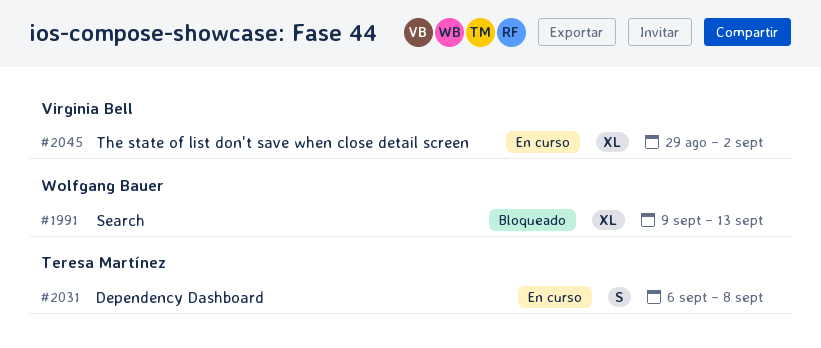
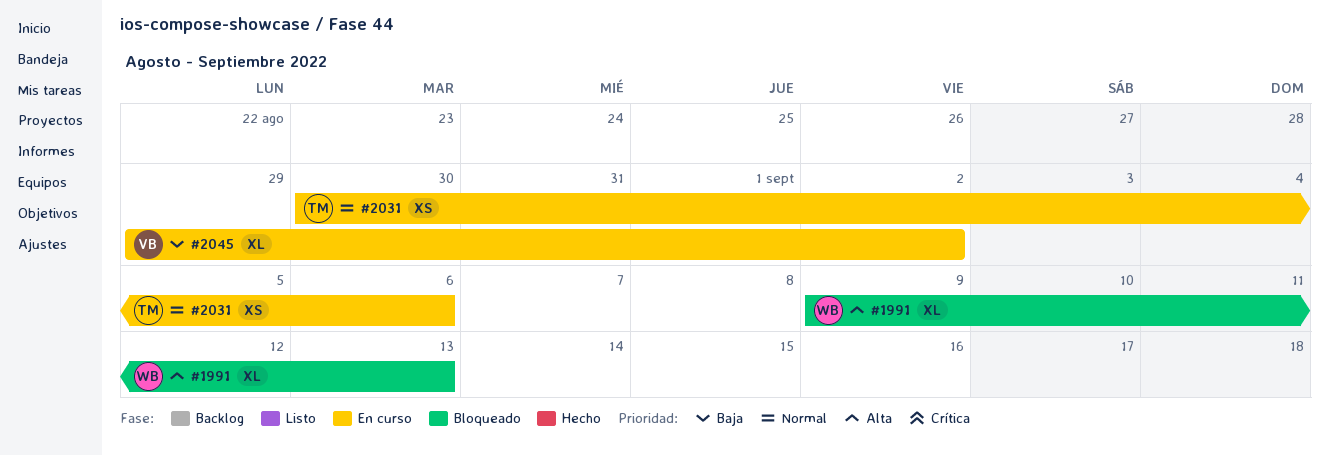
#2031, estimate: S -> XS
#2031, start: Sep 6 -> Aug 30
#2031, due: Sep 8 -> Sep 6

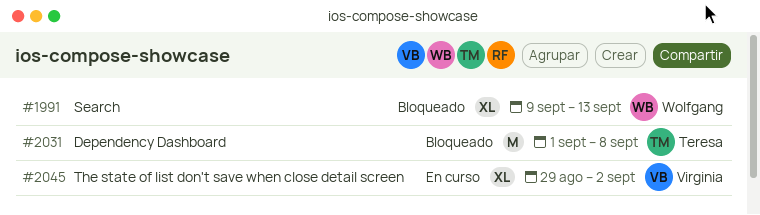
#2031, status: En curso -> Bloqueado
#2031, estimate: XS -> M
#2031, start: Aug 30 -> Sep 1
#2031, due: Sep 6 -> Sep 8

